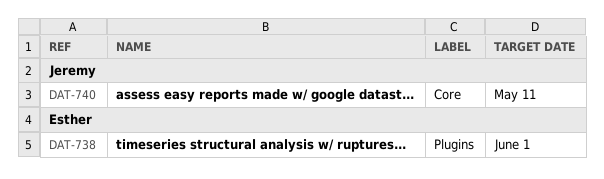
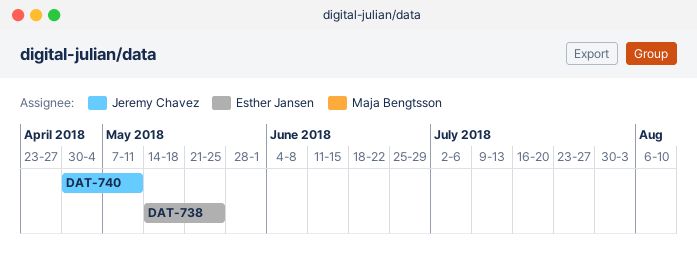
DAT-738, due: Jun 1 -> May 25

